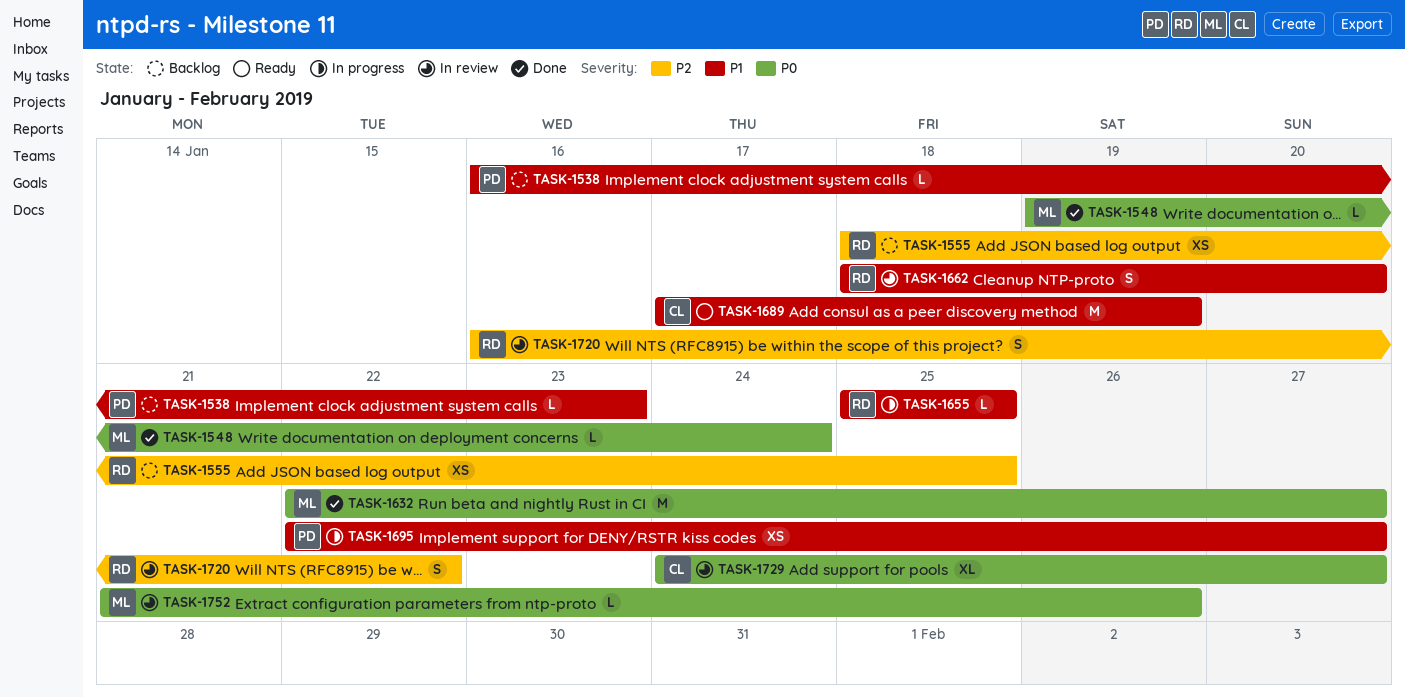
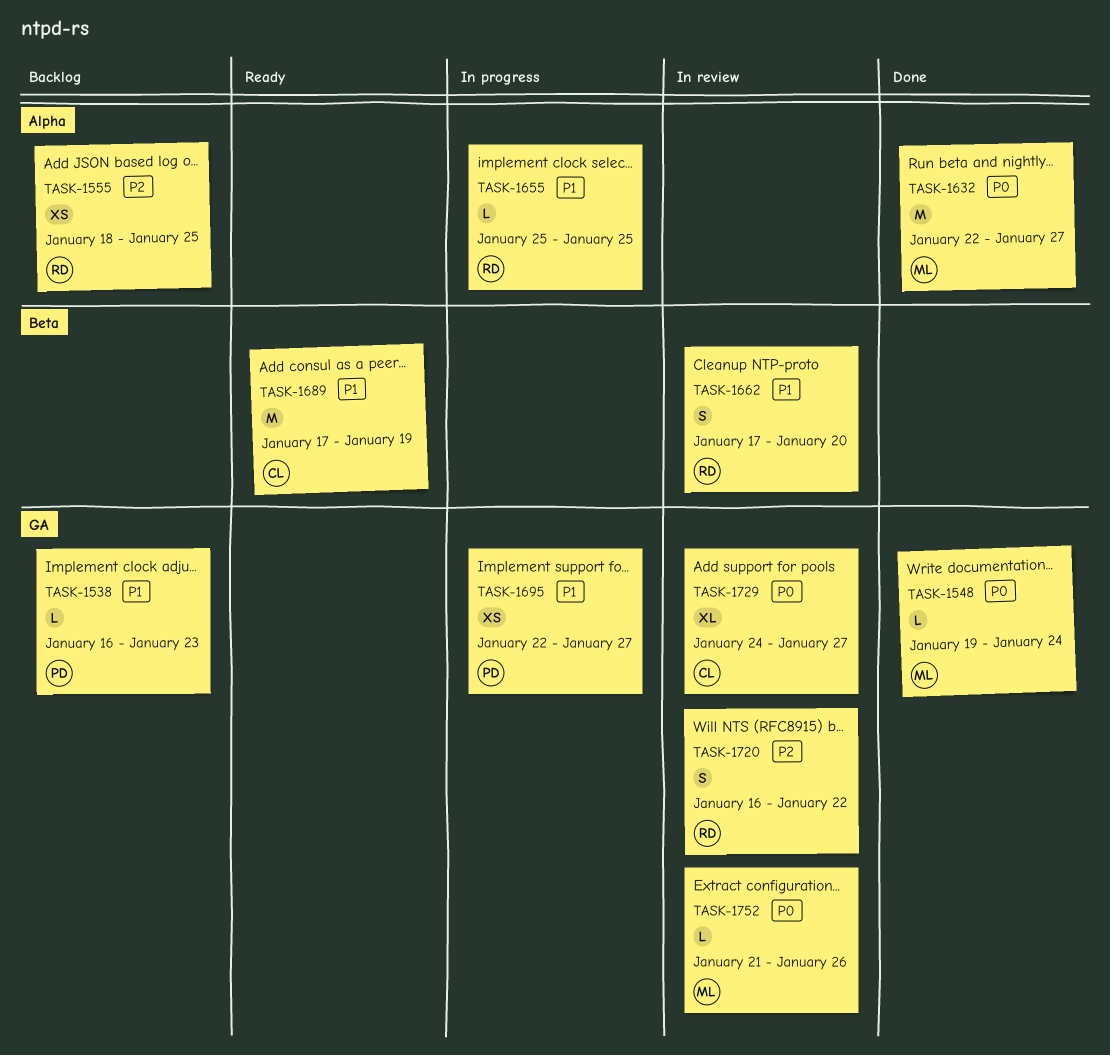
TASK-1662, start: Jan 18 -> Jan 17

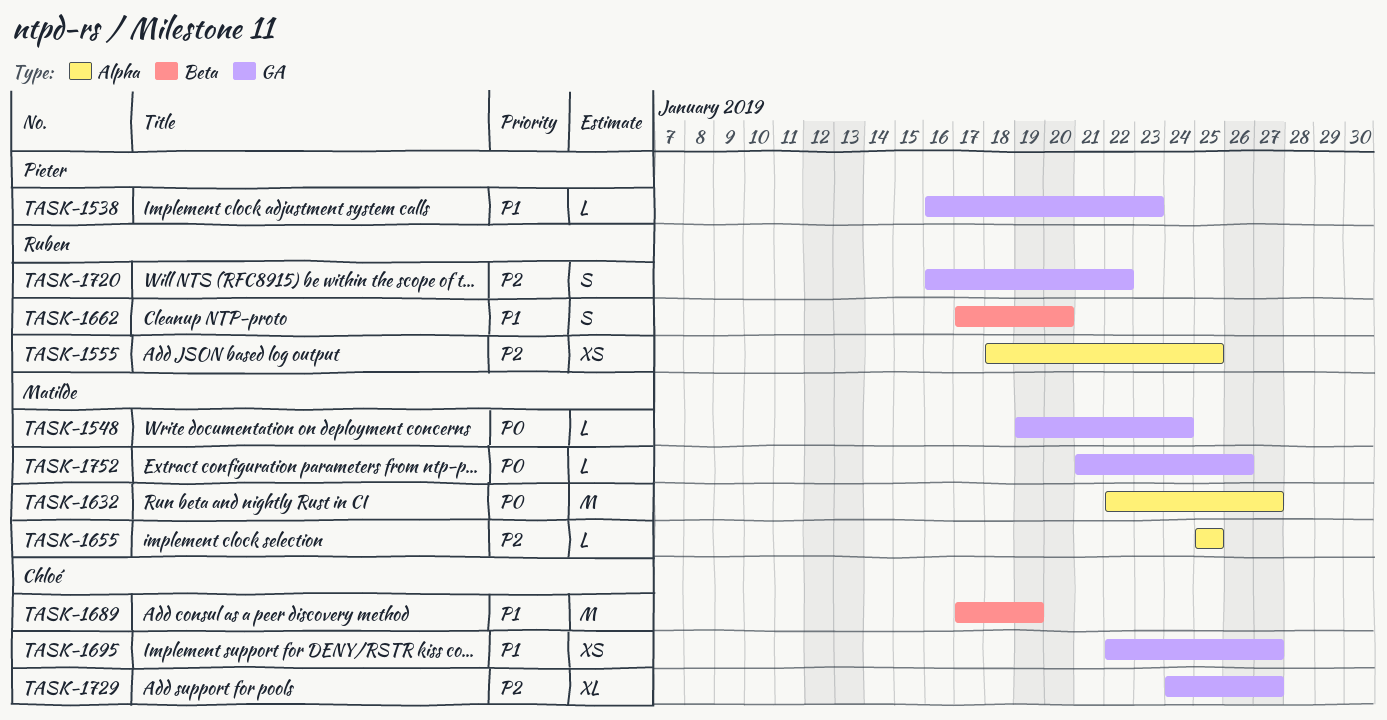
TASK-1655, owner: Ruben -> Matilde
TASK-1655, priority: P1 -> P2
TASK-1695, owner: Pieter -> Chloé
TASK-1729, priority: P0 -> P2

